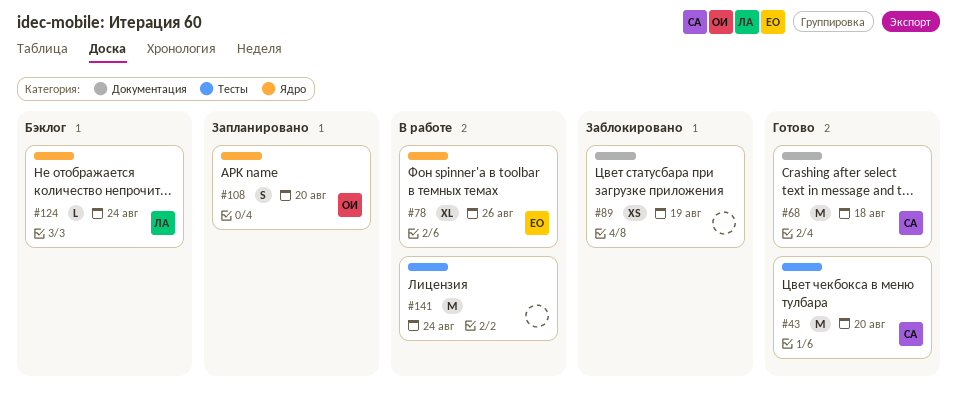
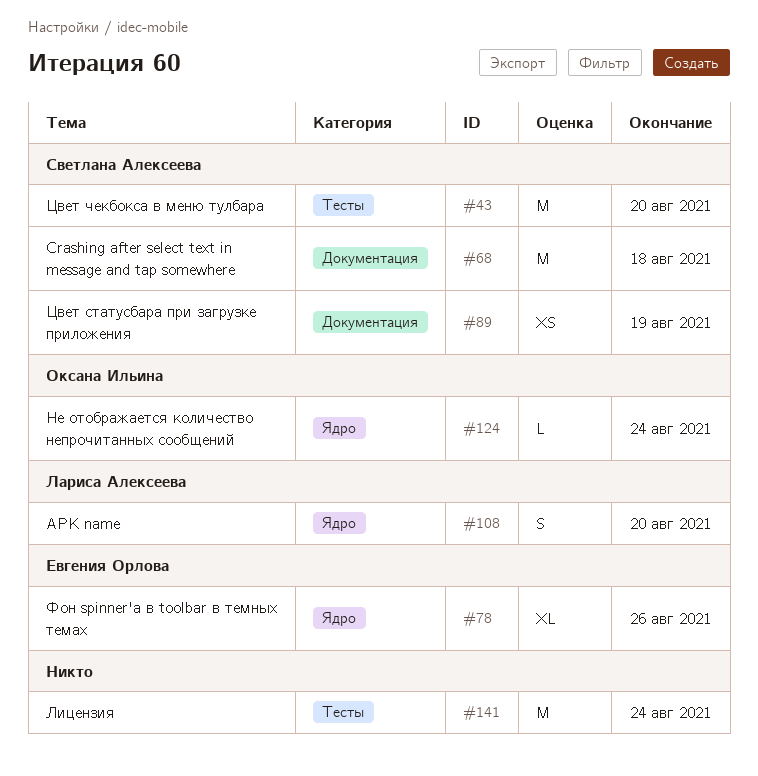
#89, owner: none -> Светлана Алексеева
#108, owner: Оксана Ильина -> Лариса Алексеева
#124, owner: Лариса Алексеева -> Оксана Ильина

